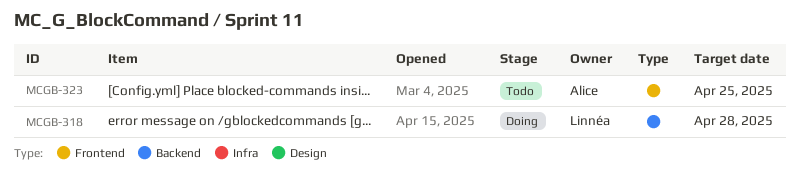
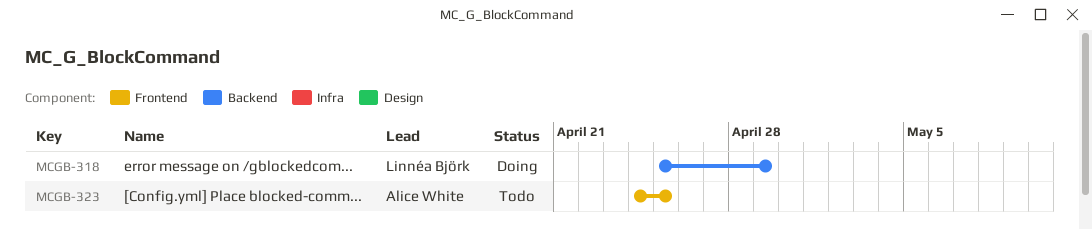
MCGB-318, due: Apr 28 -> Apr 29

